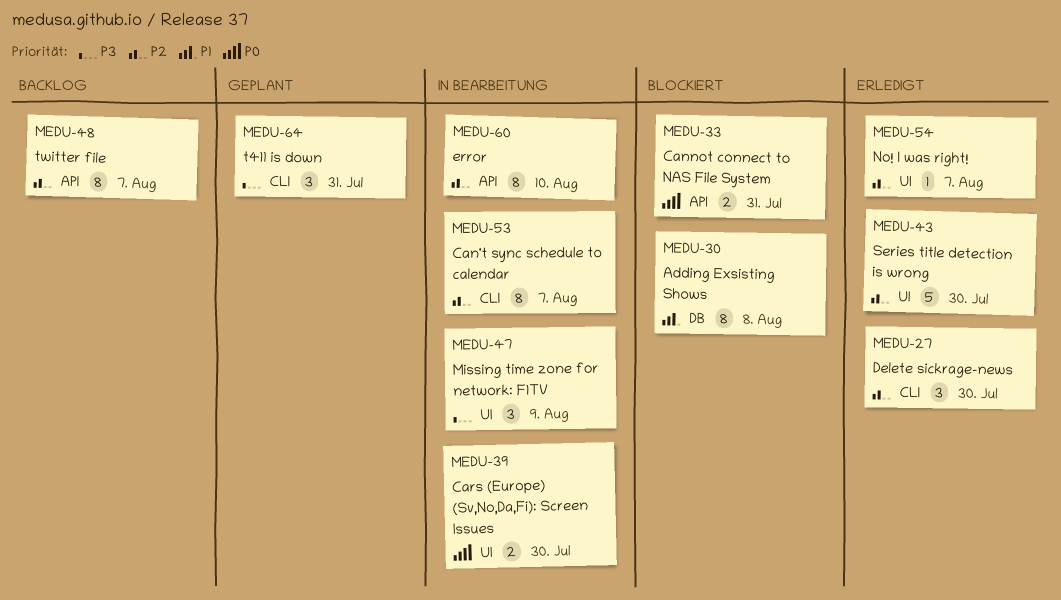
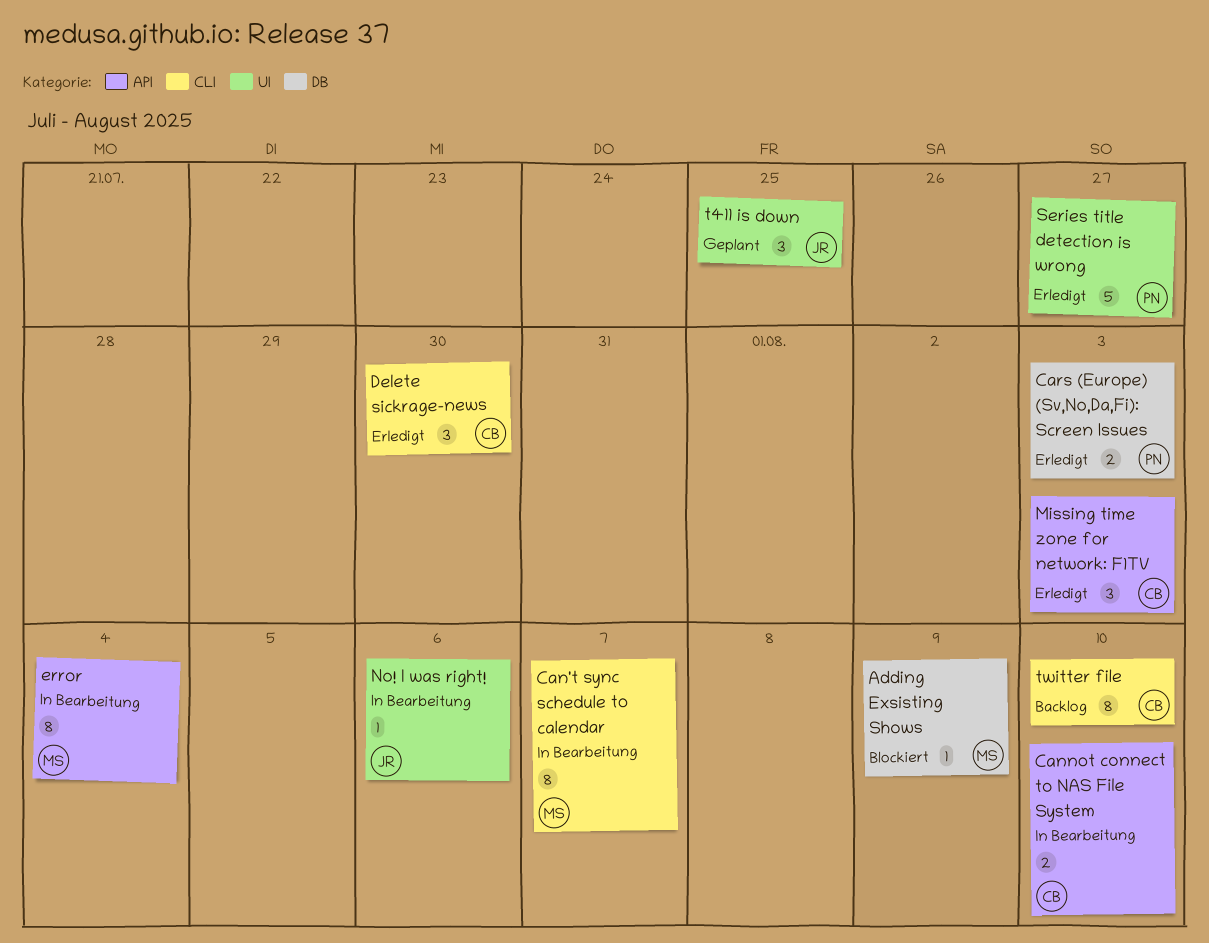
Adding Exsisting Shows, estimate: 8 -> 1
Adding Exsisting Shows, due: Aug 8 -> Aug 9
Cannot connect to NAS File System, status: Blockiert -> In Bearbeitung
Cannot connect to NAS File System, due: Jul 31 -> Aug 10
Cars (Europe) (Sv,No,Da,Fi): Screen Issues, status: In Bearbeitung -> Erledigt
Cars (Europe) (Sv,No,Da,Fi): Screen Issues, label: UI -> DB
Cars (Europe) (Sv,No,Da,Fi): Screen Issues, due: Jul 30 -> Aug 3
error, due: Aug 10 -> Aug 4
Missing time zone for network: F1TV, status: In Bearbeitung -> Erledigt
Missing time zone for network: F1TV, label: UI -> API
Missing time zone for network: F1TV, due: Aug 9 -> Aug 3
No! I was right!, status: Erledigt -> In Bearbeitung
No! I was right!, due: Aug 7 -> Aug 6
Series title detection is wrong, due: Jul 30 -> Jul 27
t411 is down, label: CLI -> UI
t411 is down, due: Jul 31 -> Jul 25
twitter file, label: API -> CLI
twitter file, due: Aug 7 -> Aug 10

